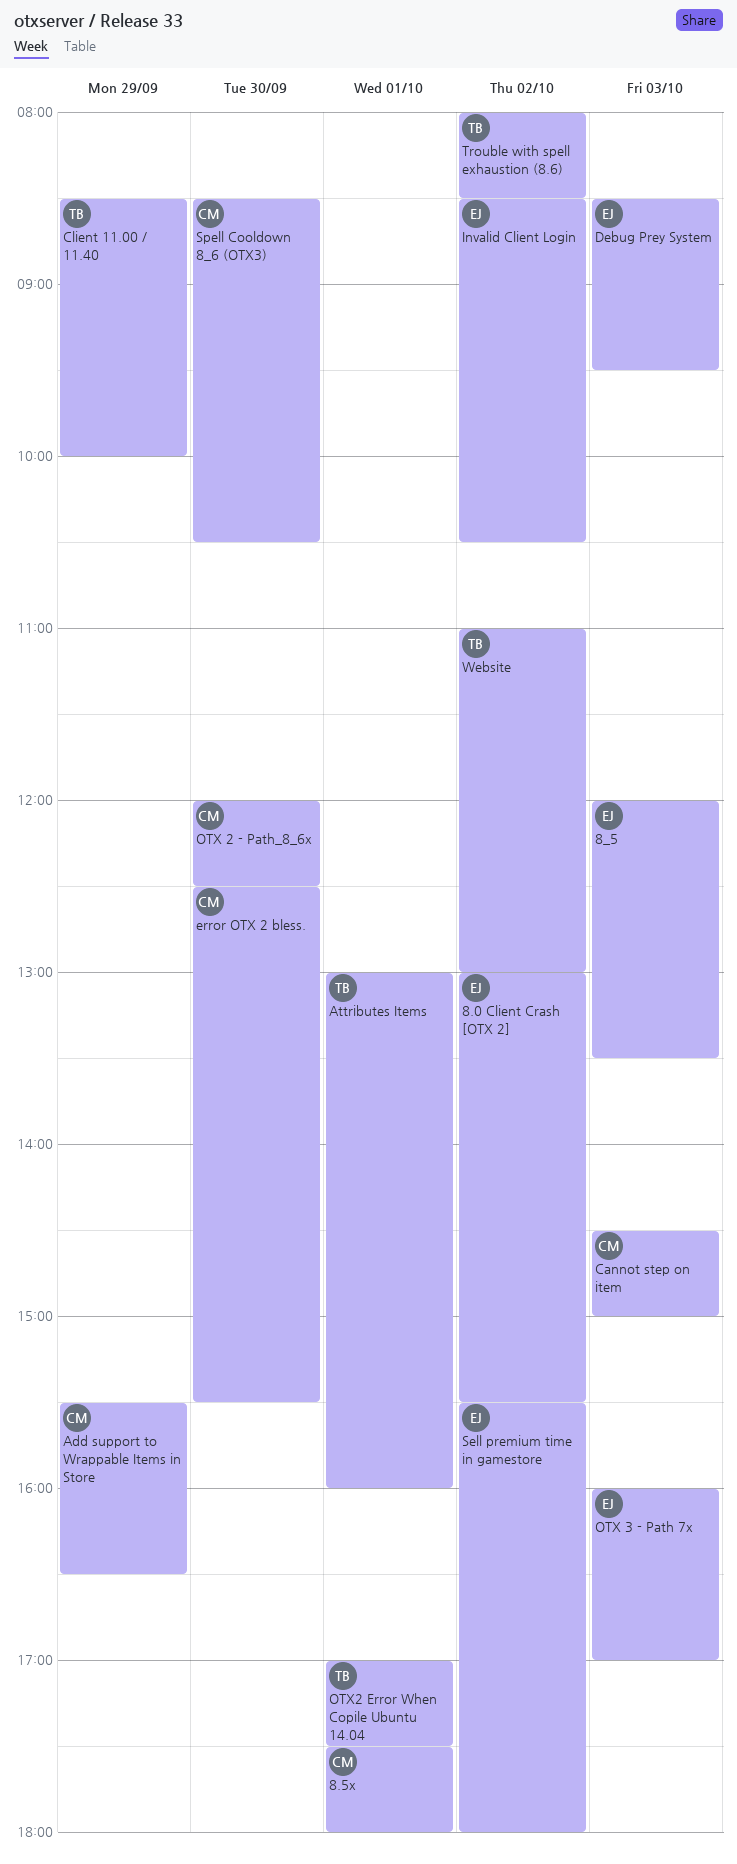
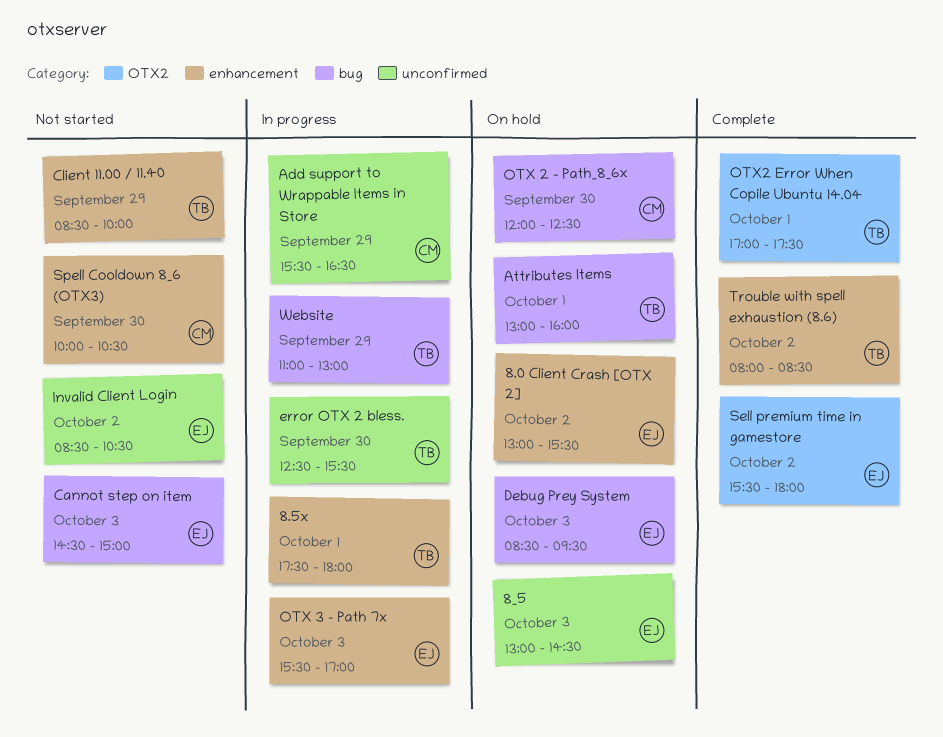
8.5x, owner: CM -> TB
8_5, begins: 12:00 -> 13:00
8_5, ends: 13:30 -> 14:30
Cannot step on item, owner: CM -> EJ
error OTX 2 bless., owner: CM -> TB
OTX 3 - Path 7x, begins: 16:00 -> 15:30
Spell Cooldown 8_6 (OTX3), begins: 08:30 -> 10:00
Website, day: Oct 2 -> Sep 29

